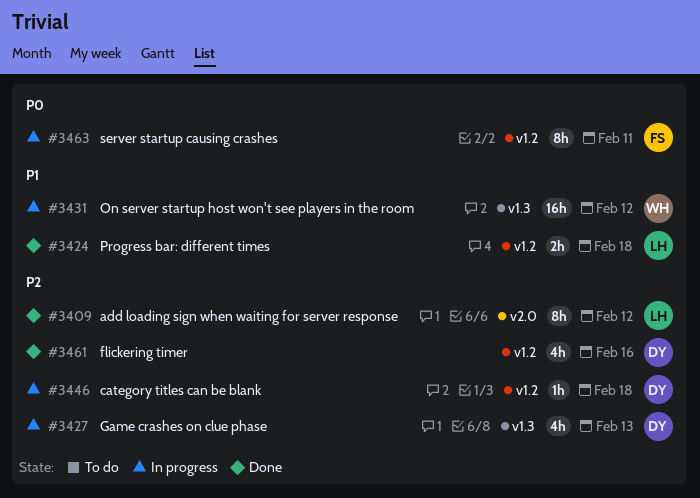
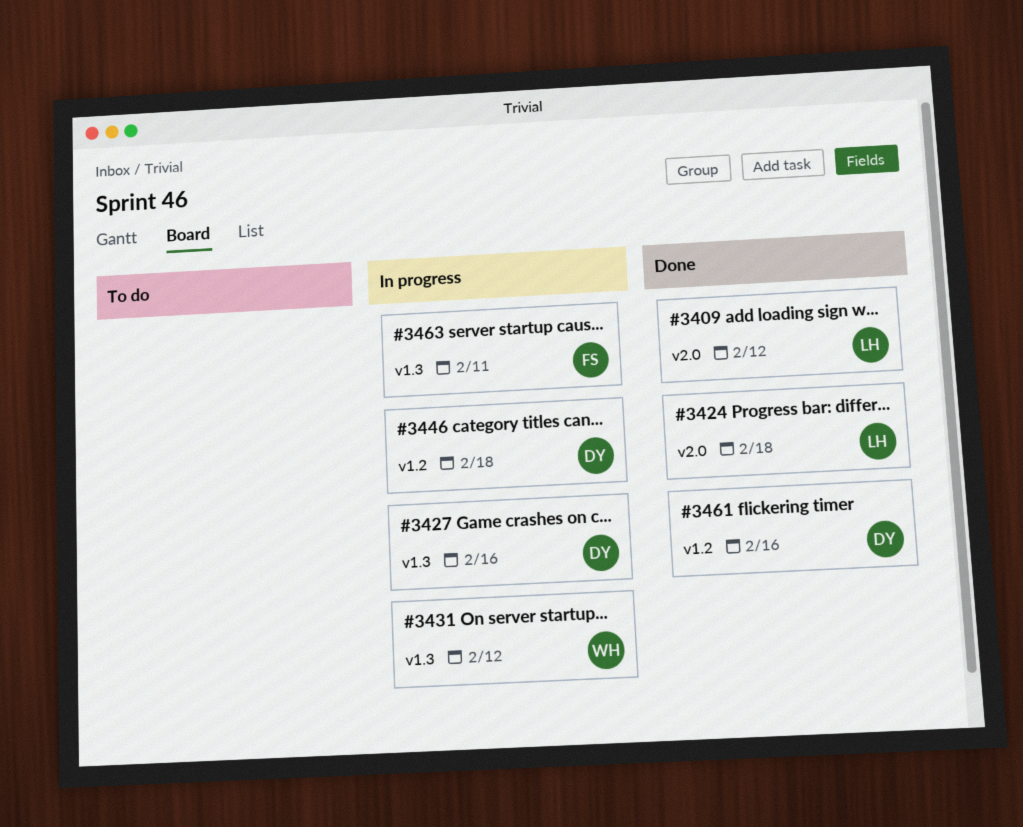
#3424, label: v1.2 -> v2.0
#3427, due: Feb 13 -> Feb 16
#3463, label: v1.2 -> v1.3

